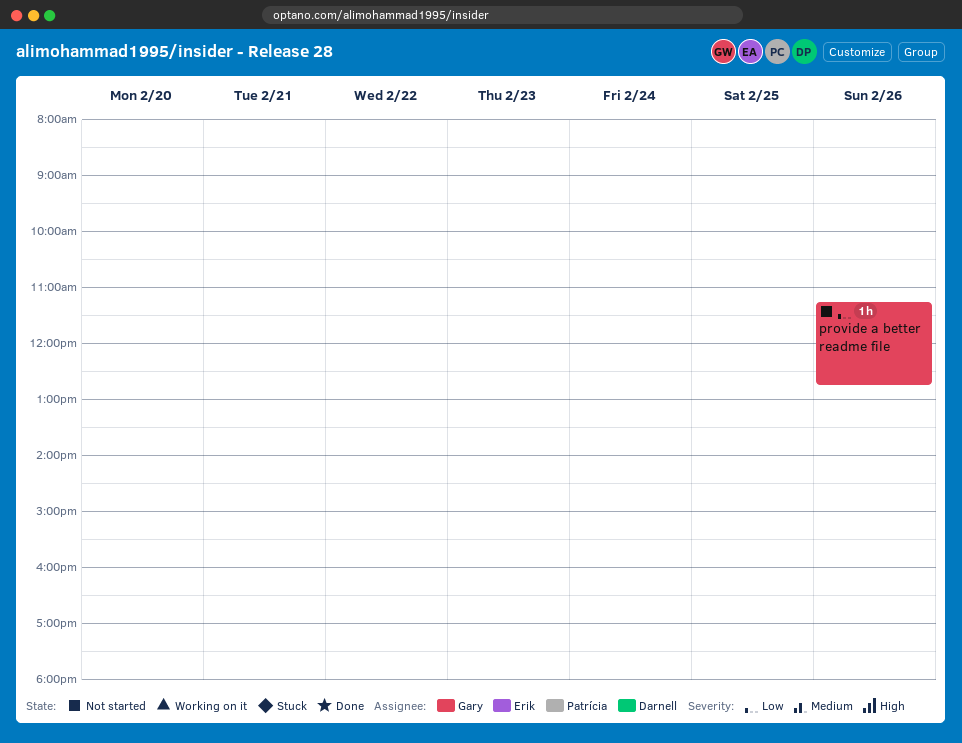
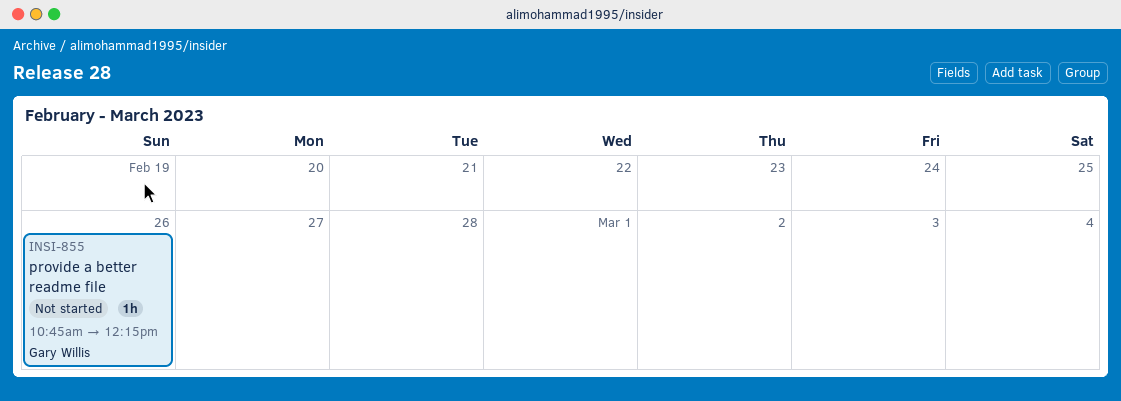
provide a better readme file, begins: 11:15 -> 10:45
provide a better readme file, ends: 12:45 -> 12:15

